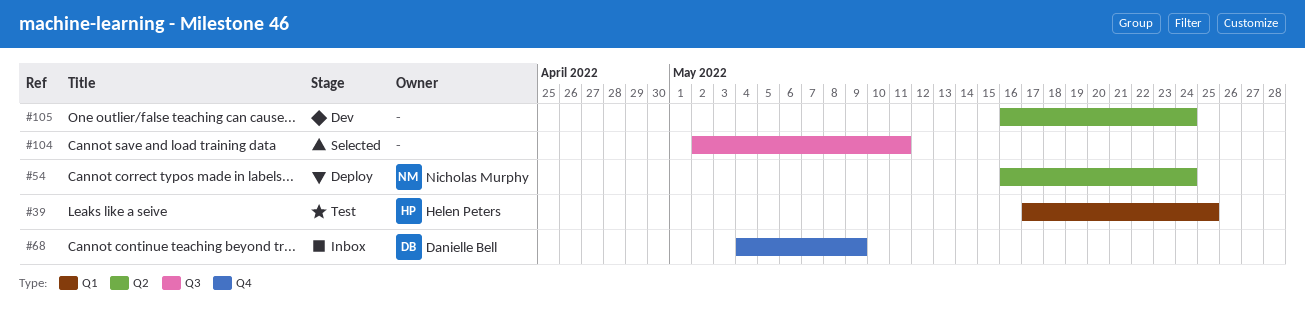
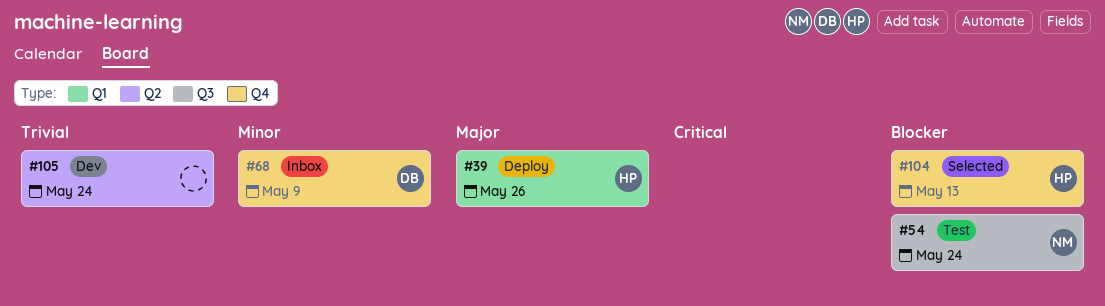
#39, status: Test -> Deploy
#39, due: May 25 -> May 26
#54, status: Deploy -> Test
#54, label: Q2 -> Q3
#104, owner: none -> Helen Peters
#104, label: Q3 -> Q4
#104, due: May 11 -> May 13

